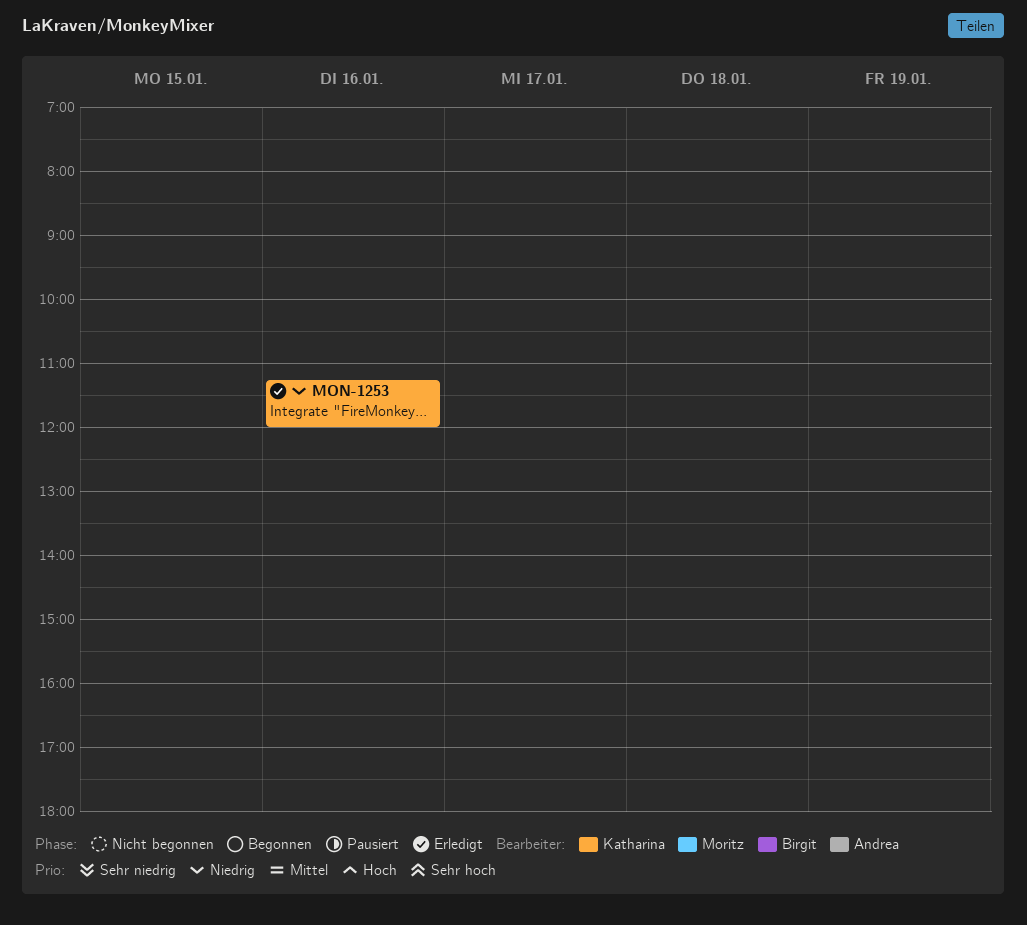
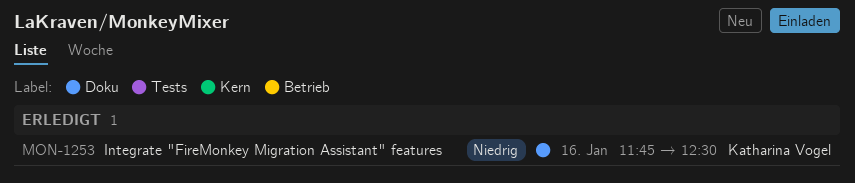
MON-1253, begins: 11:15 -> 11:45
MON-1253, ends: 12:00 -> 12:30

